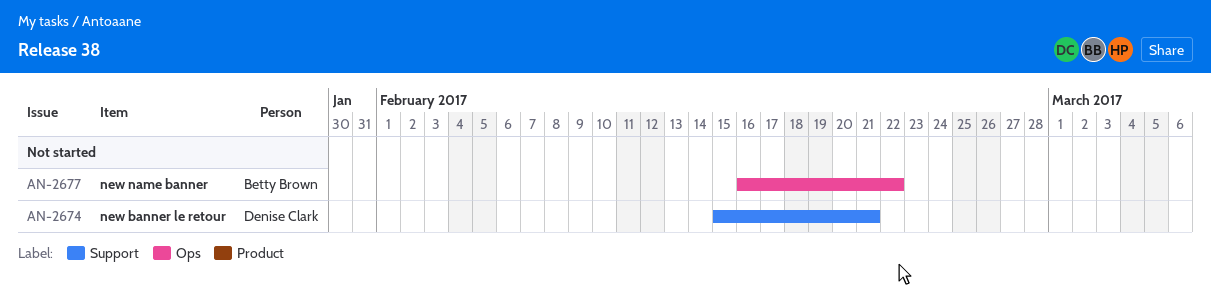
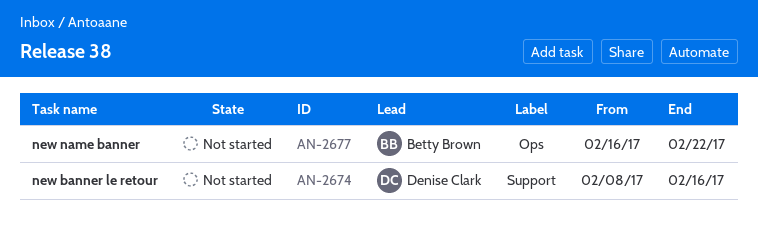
AN-2674, start: Feb 15 -> Feb 8
AN-2674, due: Feb 21 -> Feb 16

